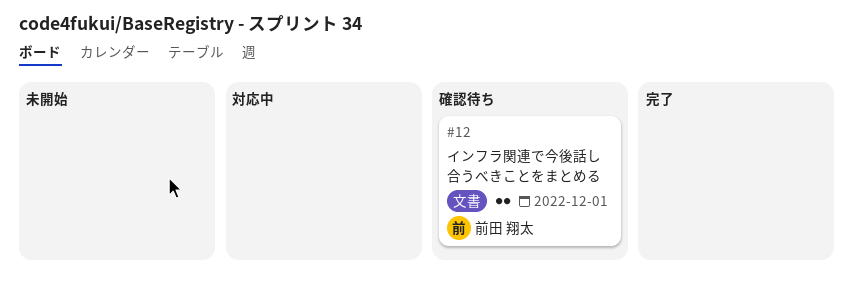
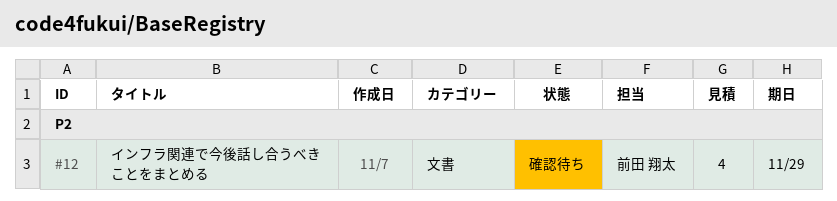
#12, estimate: 2 -> 4
#12, due: Dec 1 -> Nov 29

